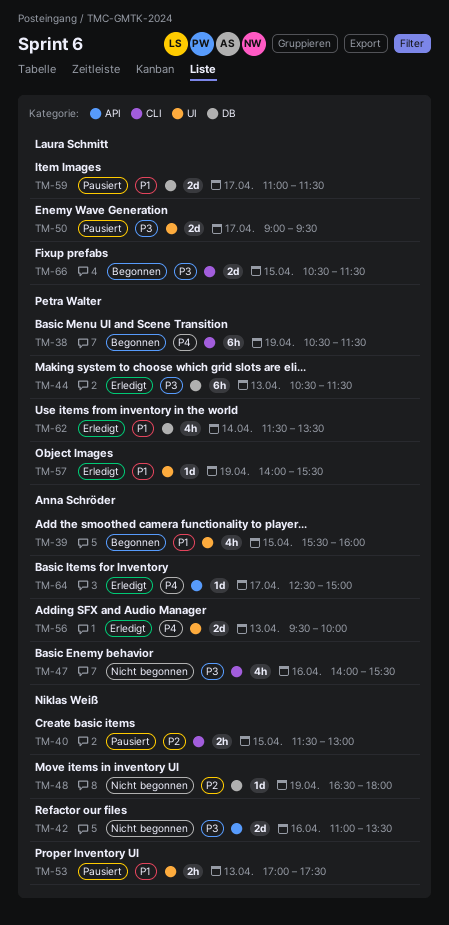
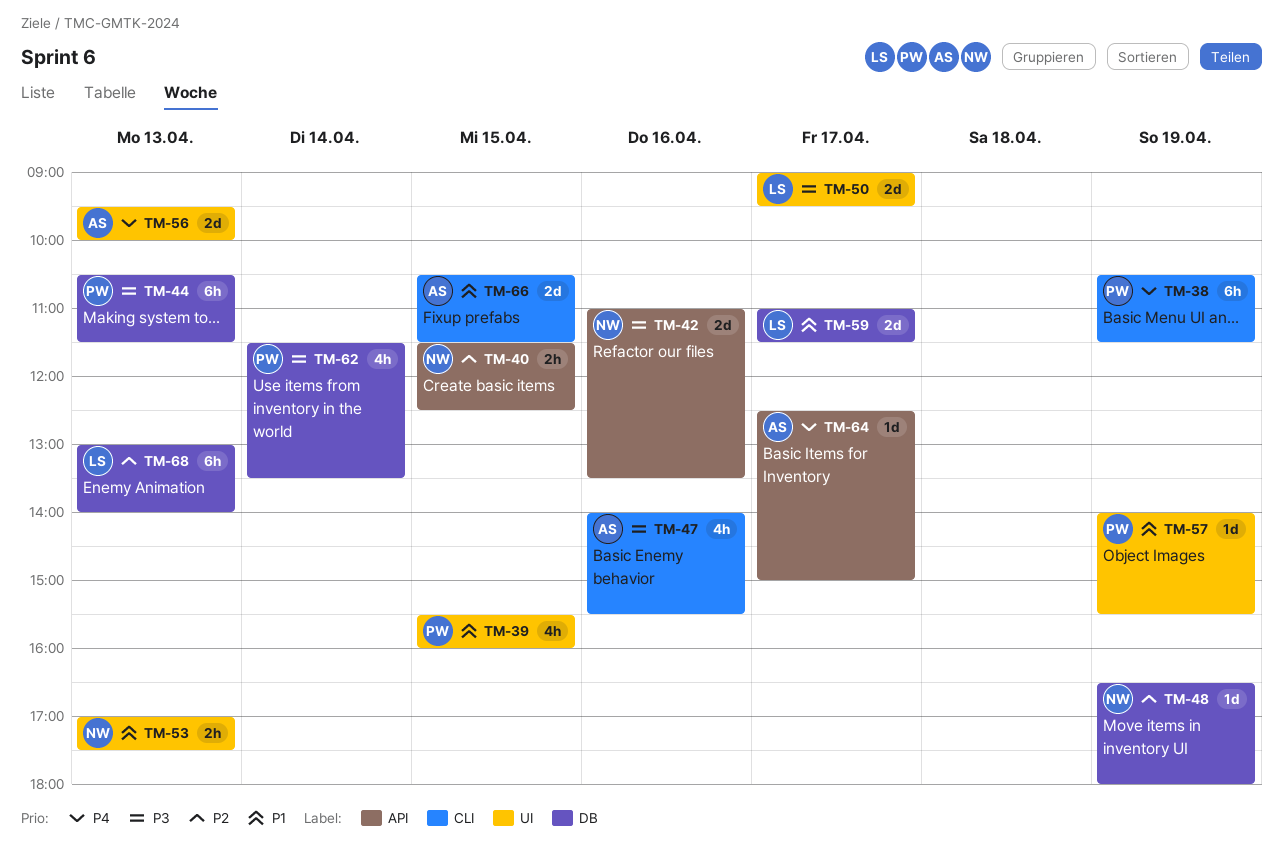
TM-39, owner: Anna Schröder -> Petra Walter
TM-40, label: CLI -> API
TM-40, ends: 13:00 -> 12:30
TM-62, priority: P1 -> P3
TM-66, owner: Laura Schmitt -> Anna Schröder
TM-66, priority: P3 -> P1
TM-68: none -> present

